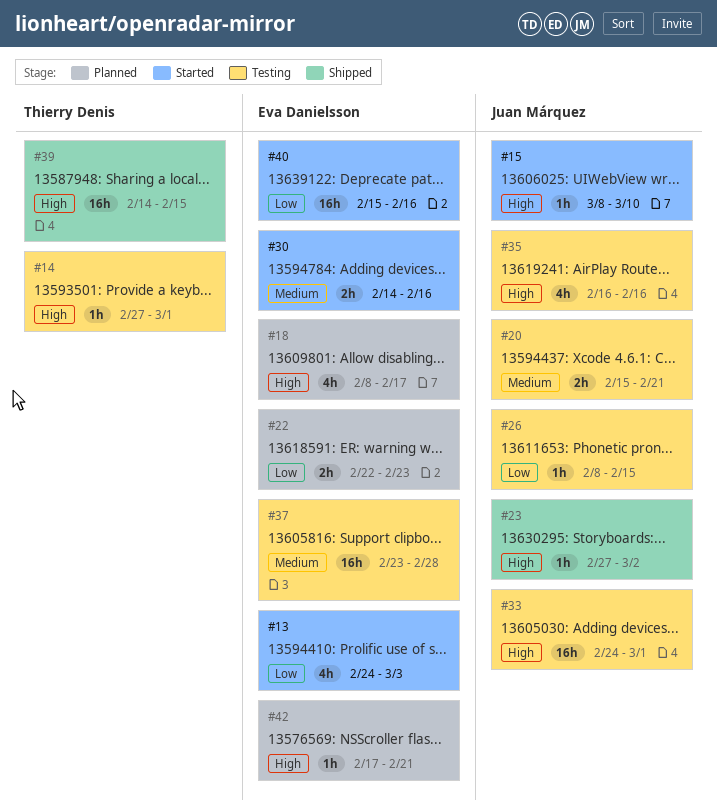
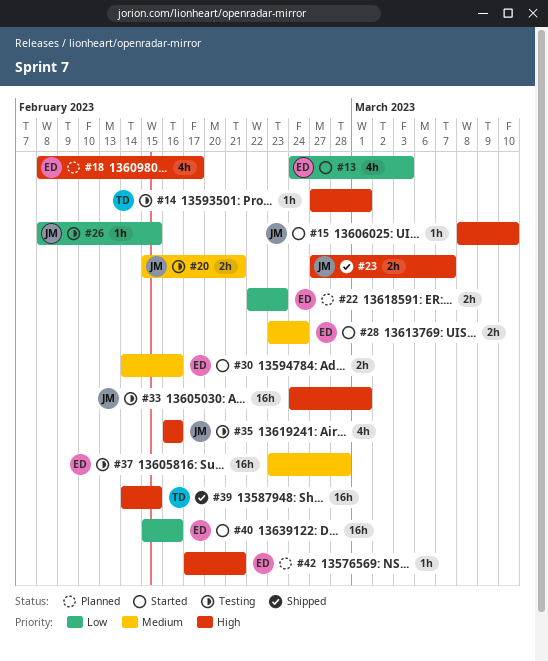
#23, estimate: 1h -> 2h
#23, due: Mar 2 -> Mar 7
#28: none -> present

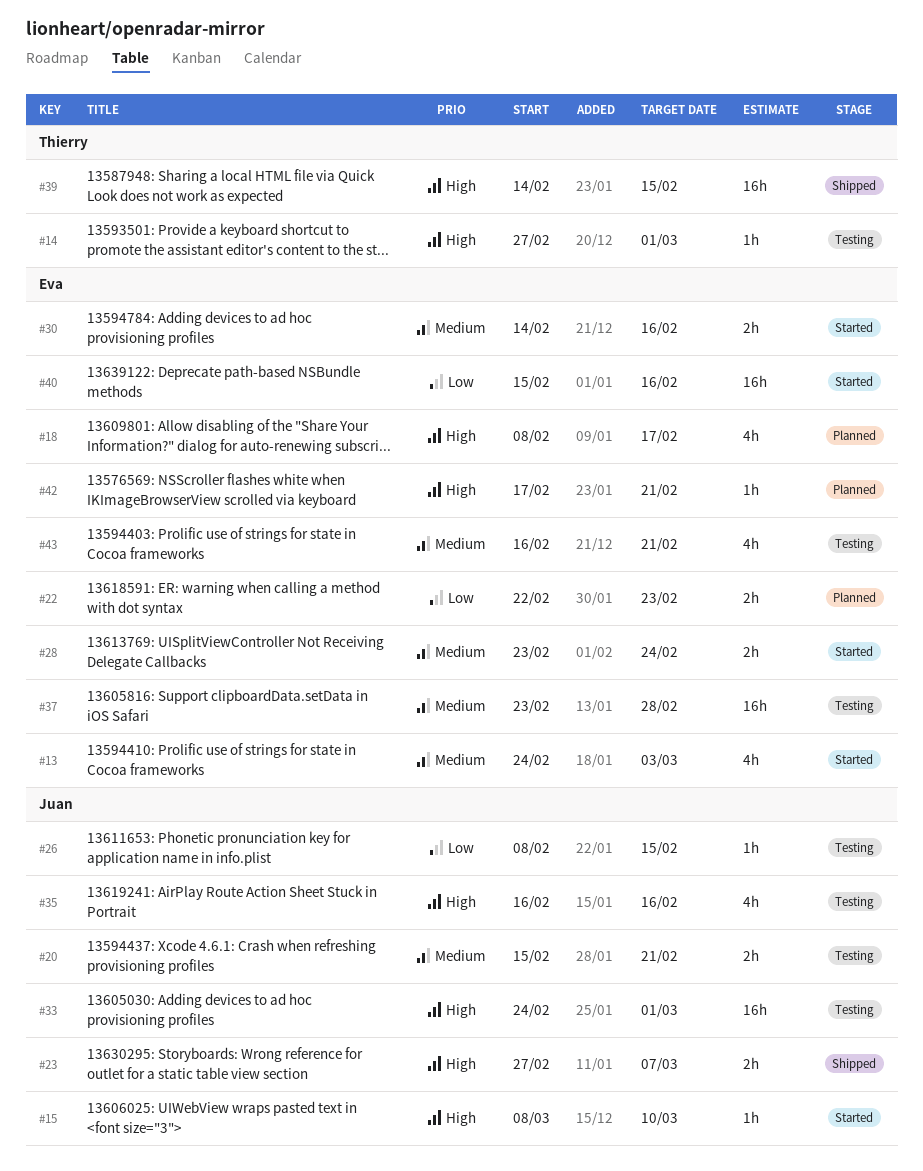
#13, priority: Low -> Medium
#43: none -> present

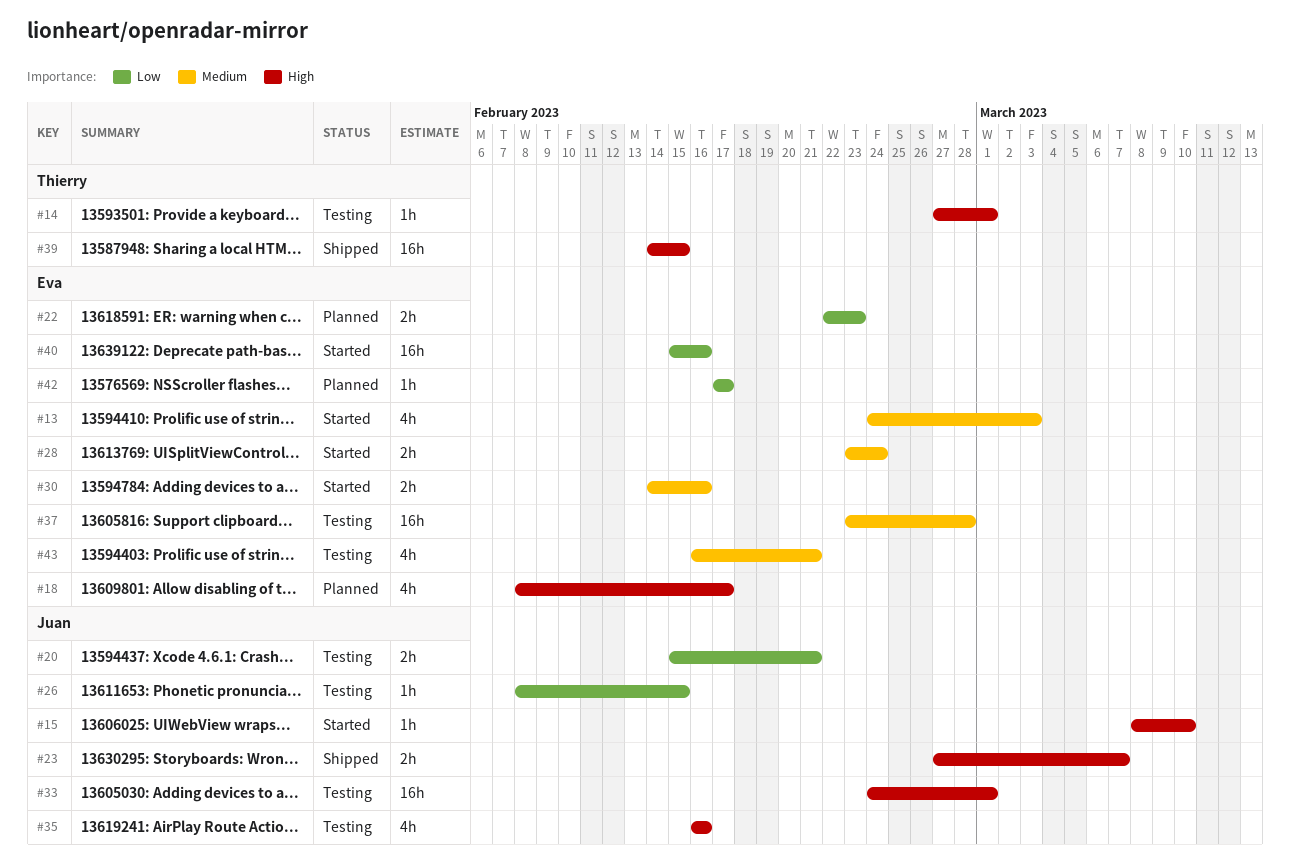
#20, priority: Medium -> Low
#42, priority: High -> Low
#42, due: Feb 21 -> Feb 17

